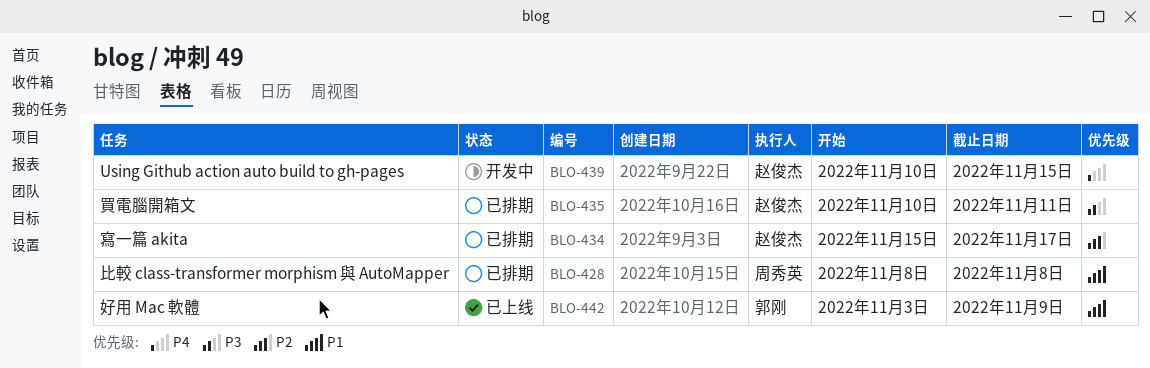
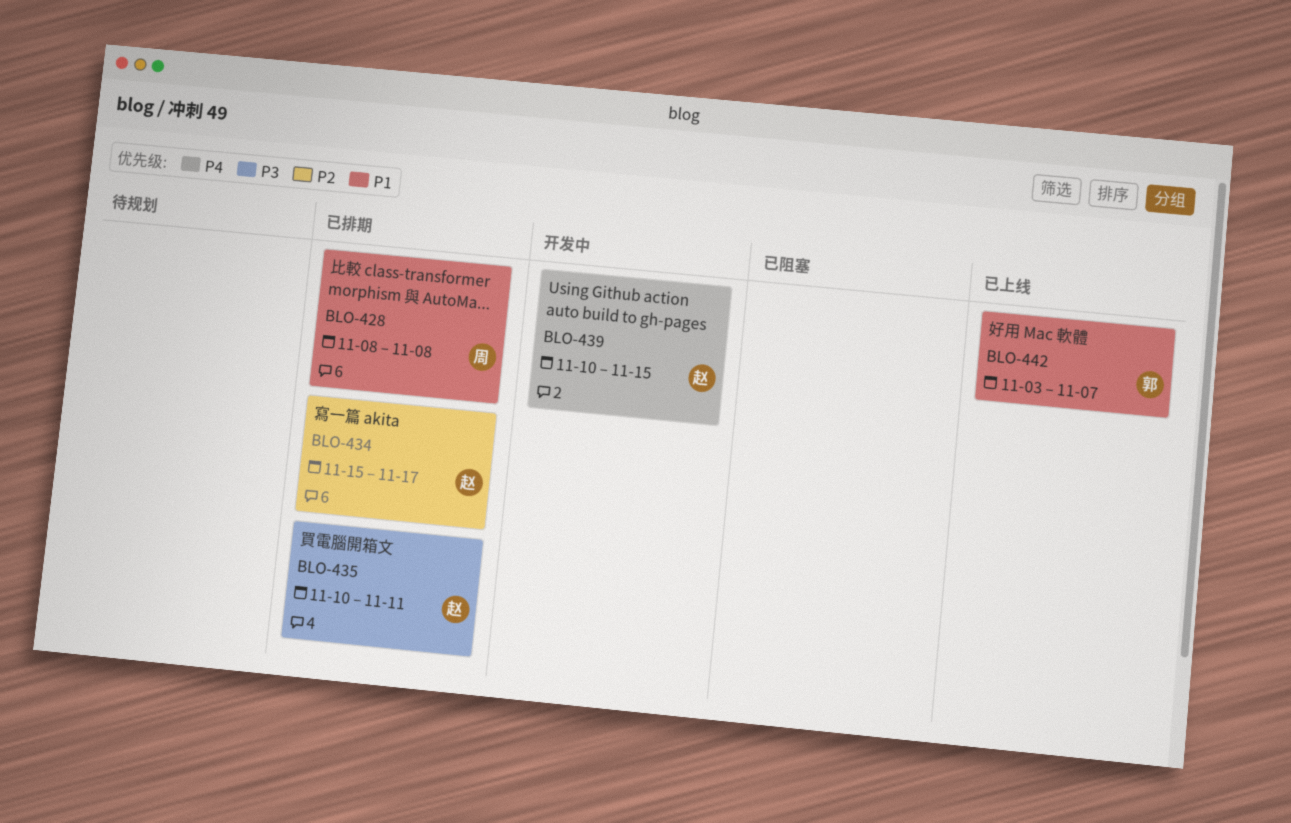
BLO-442, due: Nov 9 -> Nov 7

